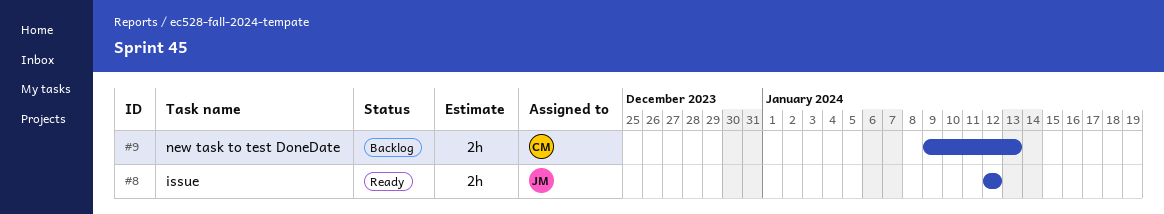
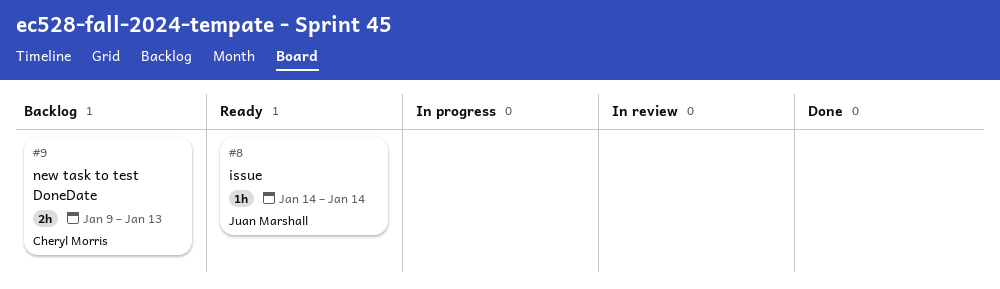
#8, estimate: 2h -> 1h
#8, start: Jan 12 -> Jan 14
#8, due: Jan 12 -> Jan 14

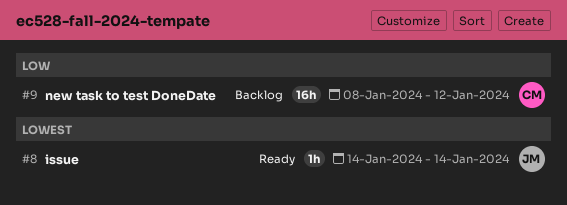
#9, estimate: 2h -> 16h
#9, start: Jan 9 -> Jan 8
#9, due: Jan 13 -> Jan 12

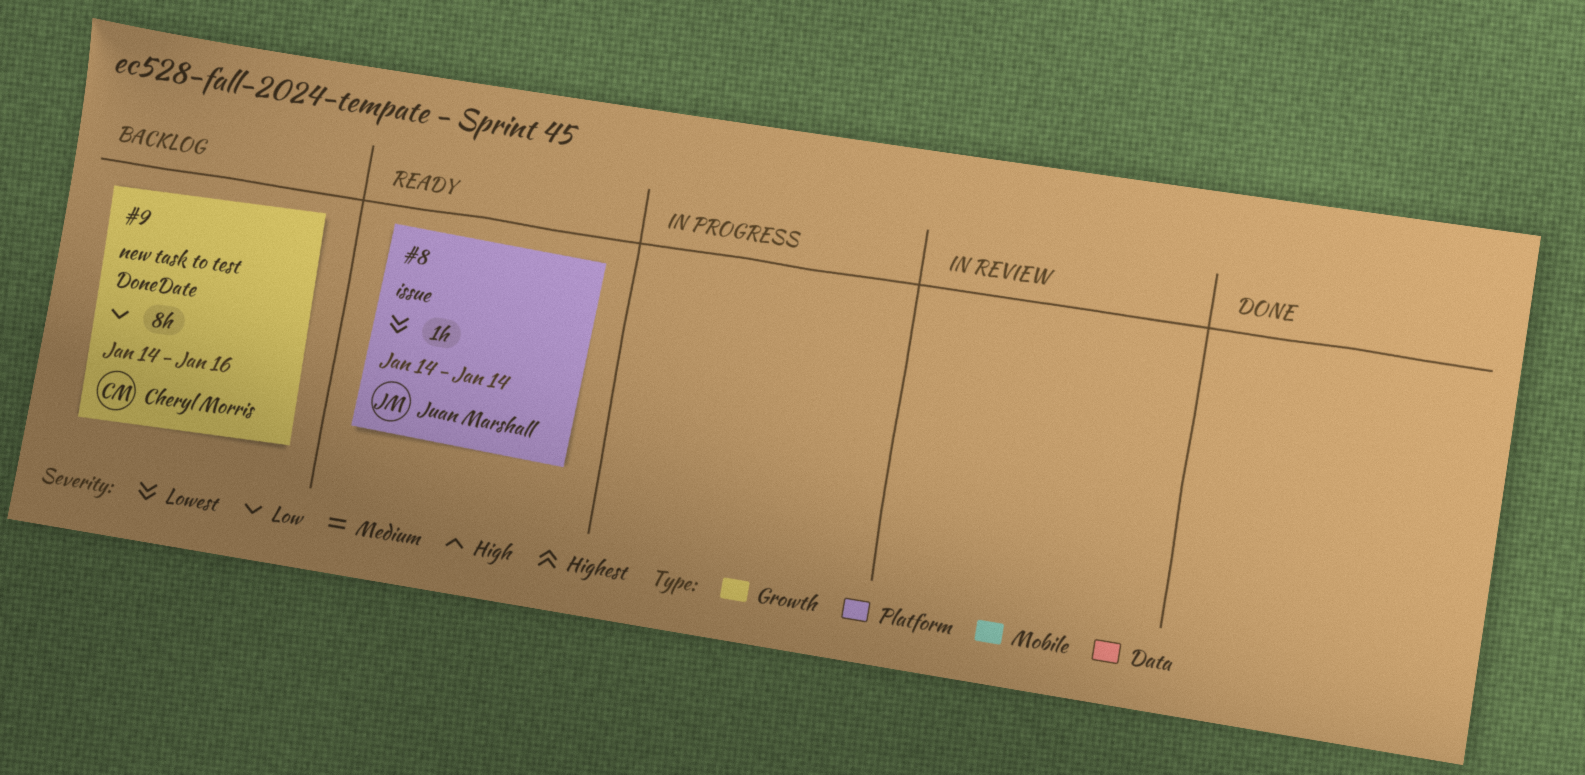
#9, estimate: 16h -> 8h
#9, start: Jan 8 -> Jan 14
#9, due: Jan 12 -> Jan 16

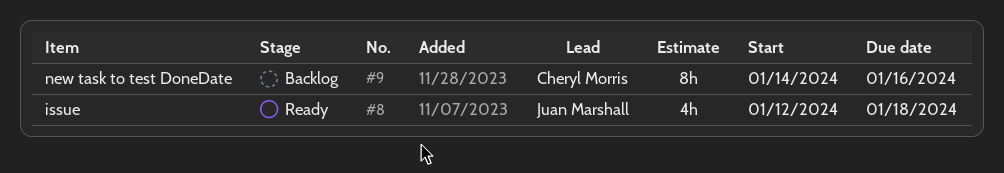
#8, estimate: 1h -> 4h
#8, start: Jan 14 -> Jan 12
#8, due: Jan 14 -> Jan 18

